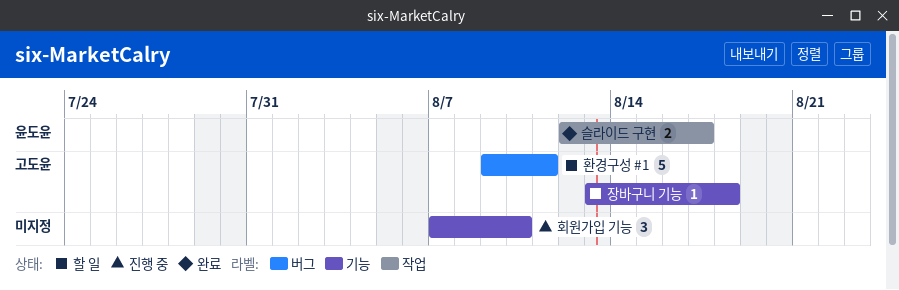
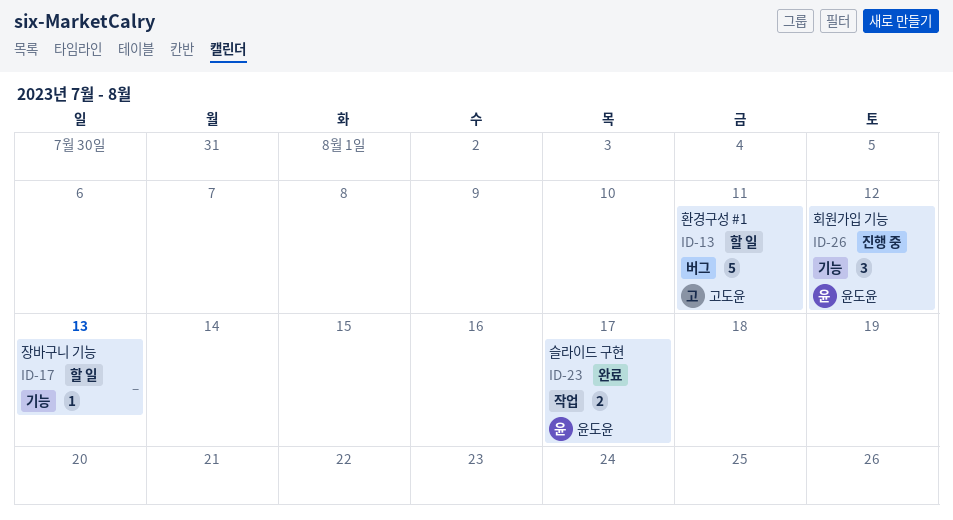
장바구니 기능, owner: 고도윤 -> none
장바구니 기능, due: Aug 18 -> Aug 13
회원가입 기능, owner: none -> 윤도윤
회원가입 기능, due: Aug 10 -> Aug 12

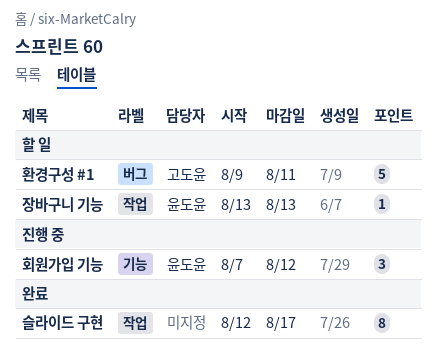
슬라이드 구현, owner: 윤도윤 -> none
슬라이드 구현, estimate: 2 -> 8
장바구니 기능, owner: none -> 윤도윤
장바구니 기능, label: 기능 -> 작업

